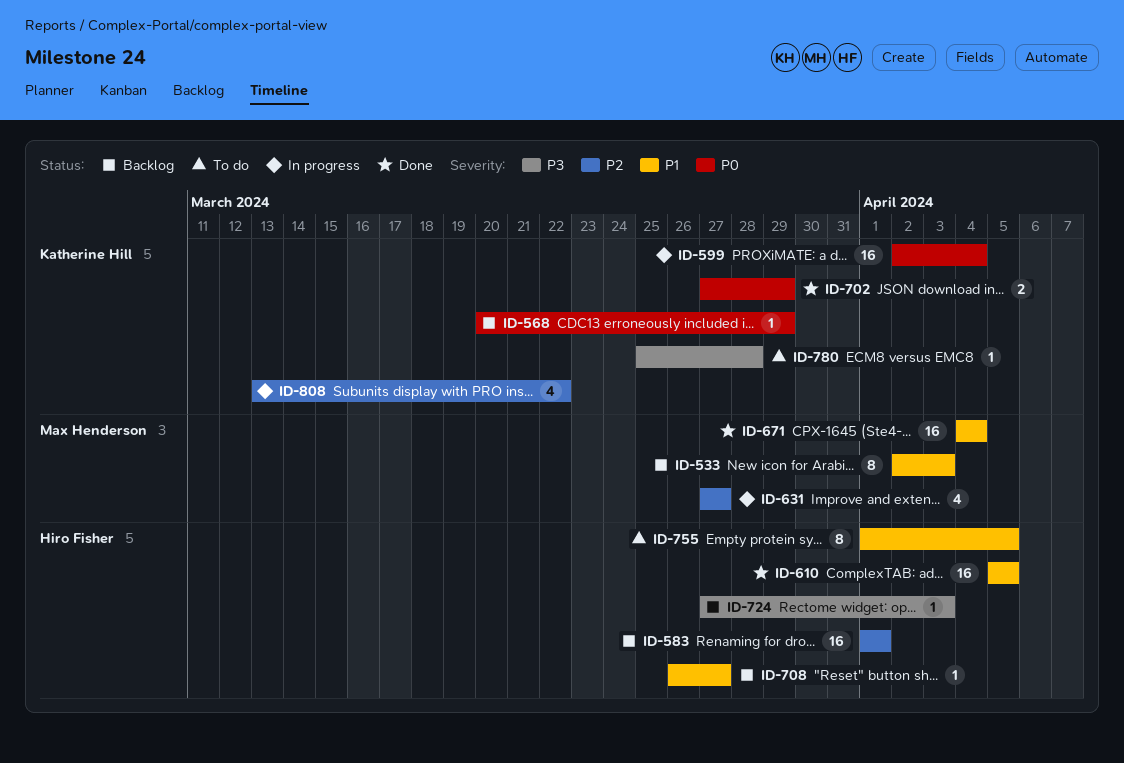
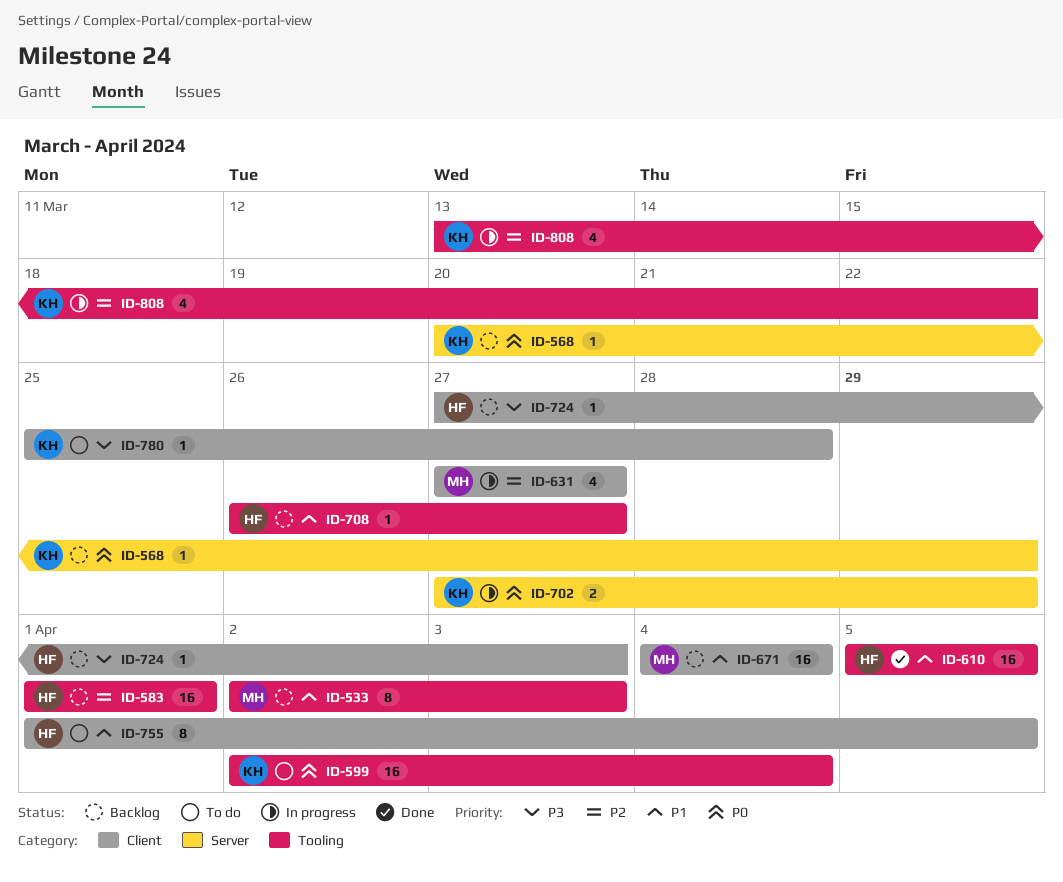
ID-599, status: In progress -> To do
ID-671, status: Done -> Backlog
ID-702, status: Done -> In progress

